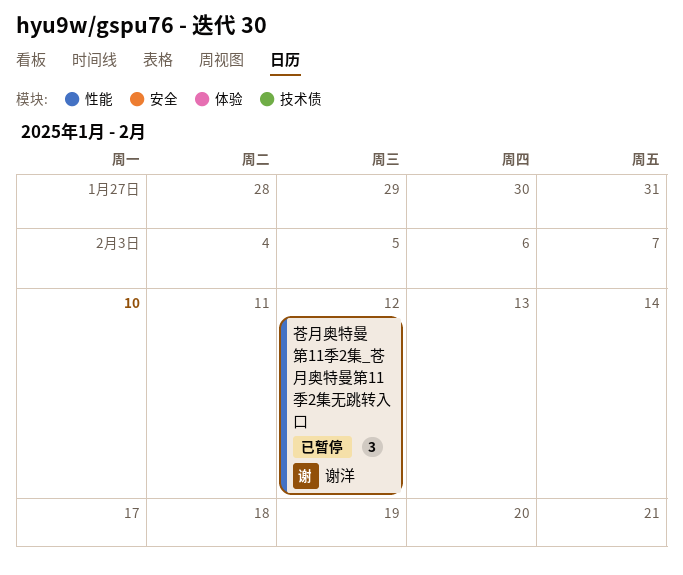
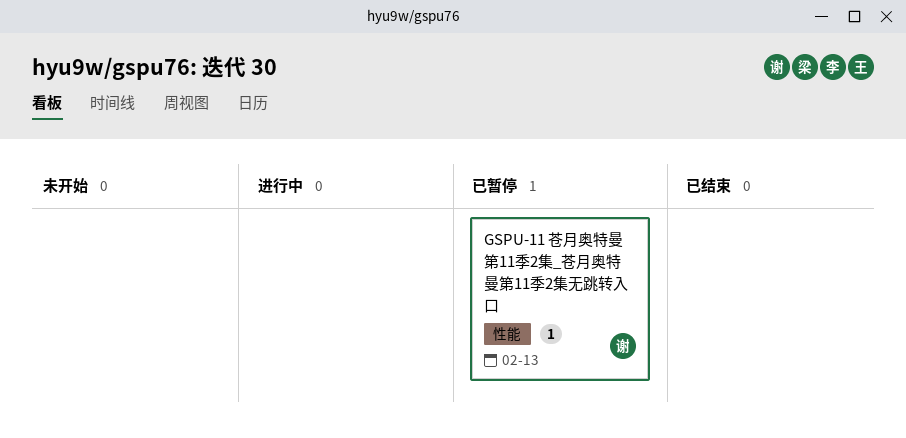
苍月奥特曼第11季2集_苍月奥特曼第11季2集无跳转入口, estimate: 3 -> 1
苍月奥特曼第11季2集_苍月奥特曼第11季2集无跳转入口, due: Feb 12 -> Feb 13

